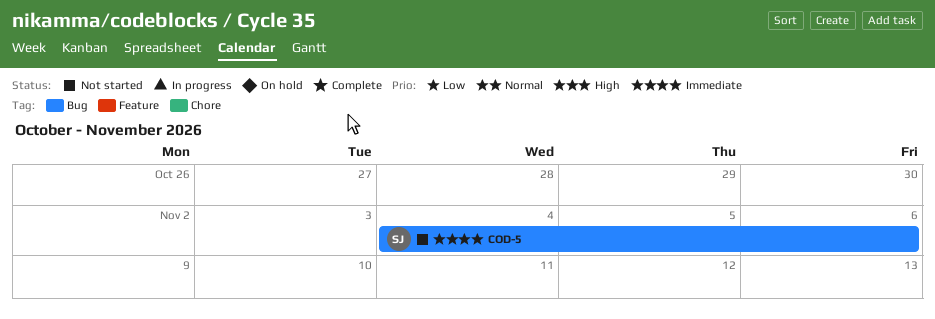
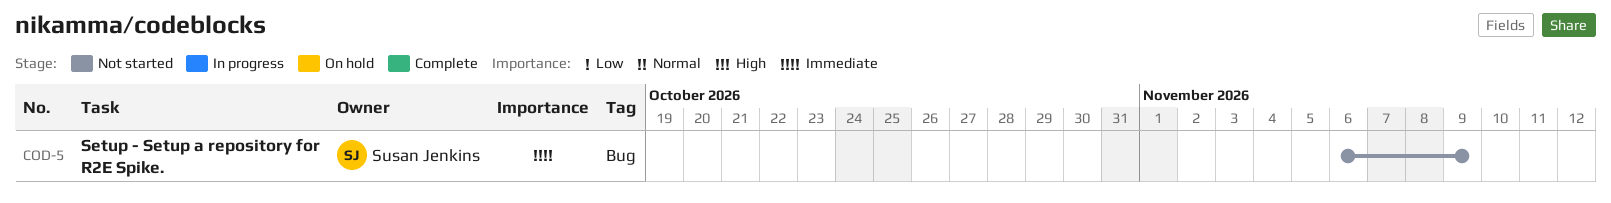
COD-5, start: Nov 4 -> Nov 6
COD-5, due: Nov 6 -> Nov 9

